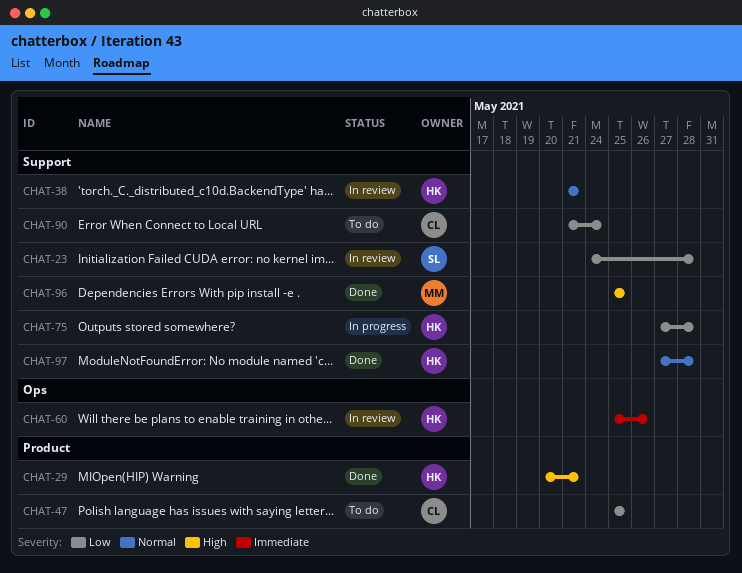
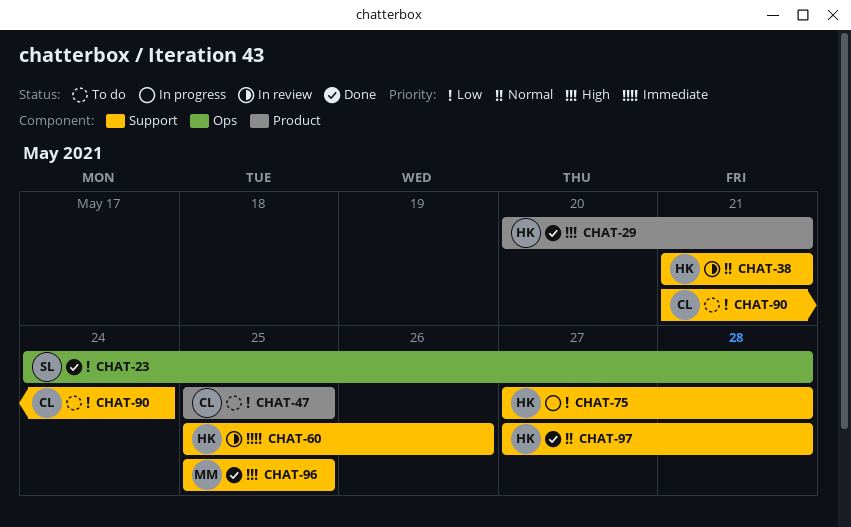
CHAT-23, status: In review -> Done
CHAT-23, label: Support -> Ops
CHAT-60, label: Ops -> Support

